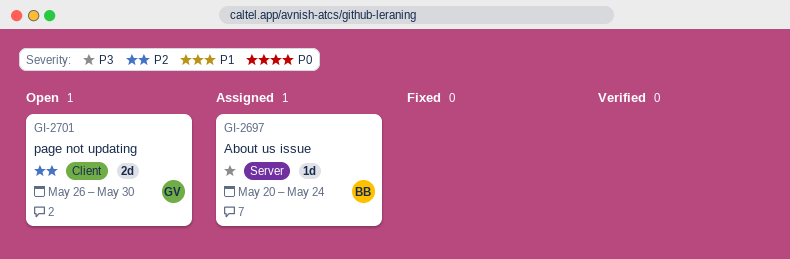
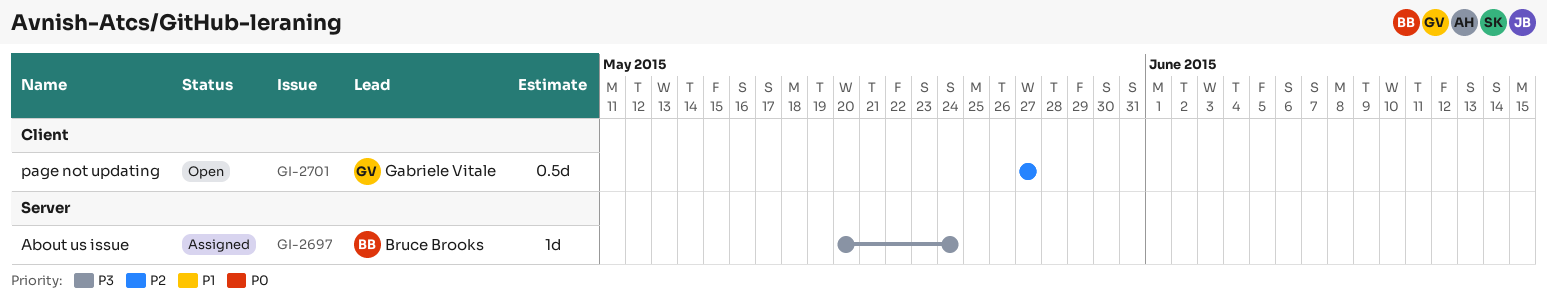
GI-2701, estimate: 2d -> 0.5d
GI-2701, start: May 26 -> May 27
GI-2701, due: May 30 -> May 27

